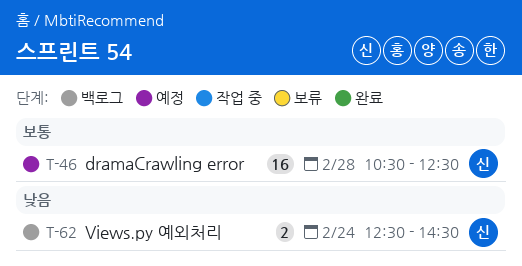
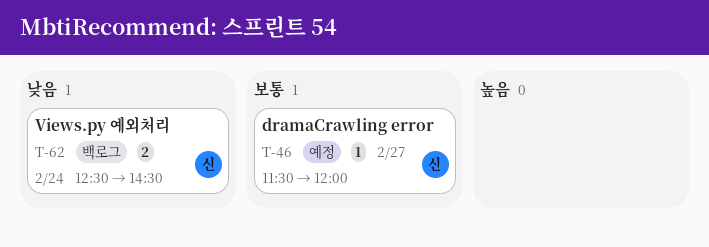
T-46, estimate: 16 -> 1
T-46, day: Feb 28 -> Feb 27
T-46, begins: 10:30 -> 11:30
T-46, ends: 12:30 -> 12:00

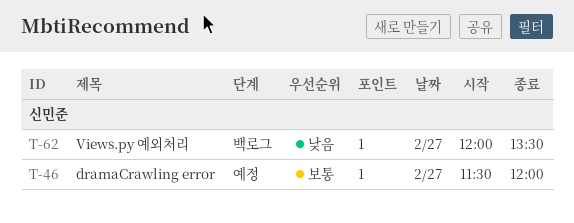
T-62, estimate: 2 -> 1
T-62, day: Feb 24 -> Feb 27
T-62, begins: 12:30 -> 12:00
T-62, ends: 14:30 -> 13:30

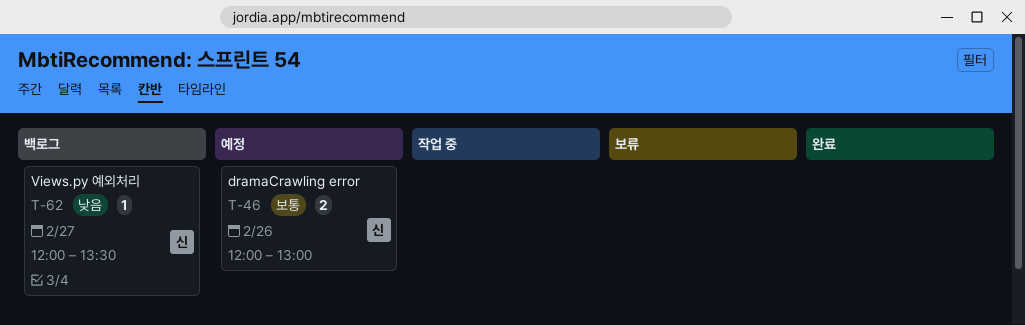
T-46, estimate: 1 -> 2
T-46, day: Feb 27 -> Feb 26
T-46, begins: 11:30 -> 12:00
T-46, ends: 12:00 -> 13:00

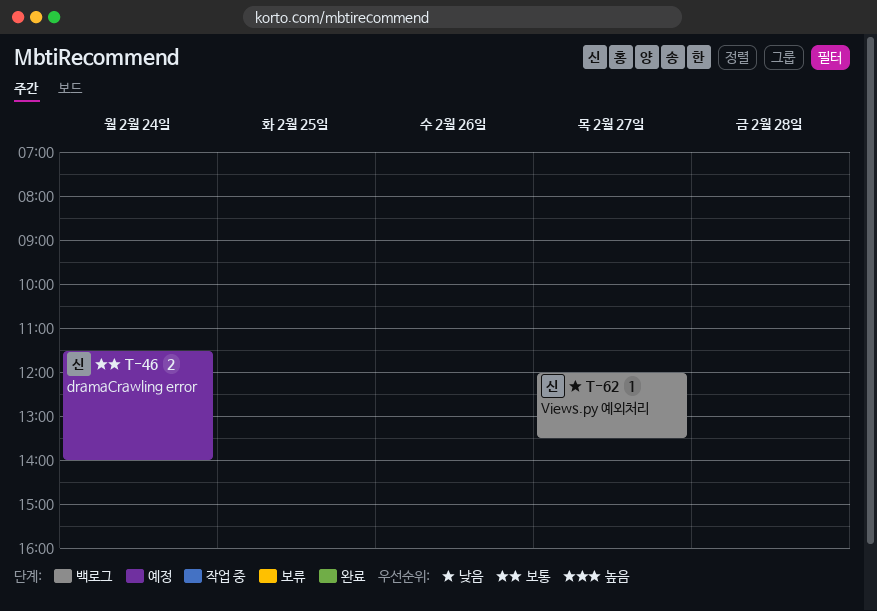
T-46, day: Feb 26 -> Feb 24
T-46, begins: 12:00 -> 11:30
T-46, ends: 13:00 -> 14:00

